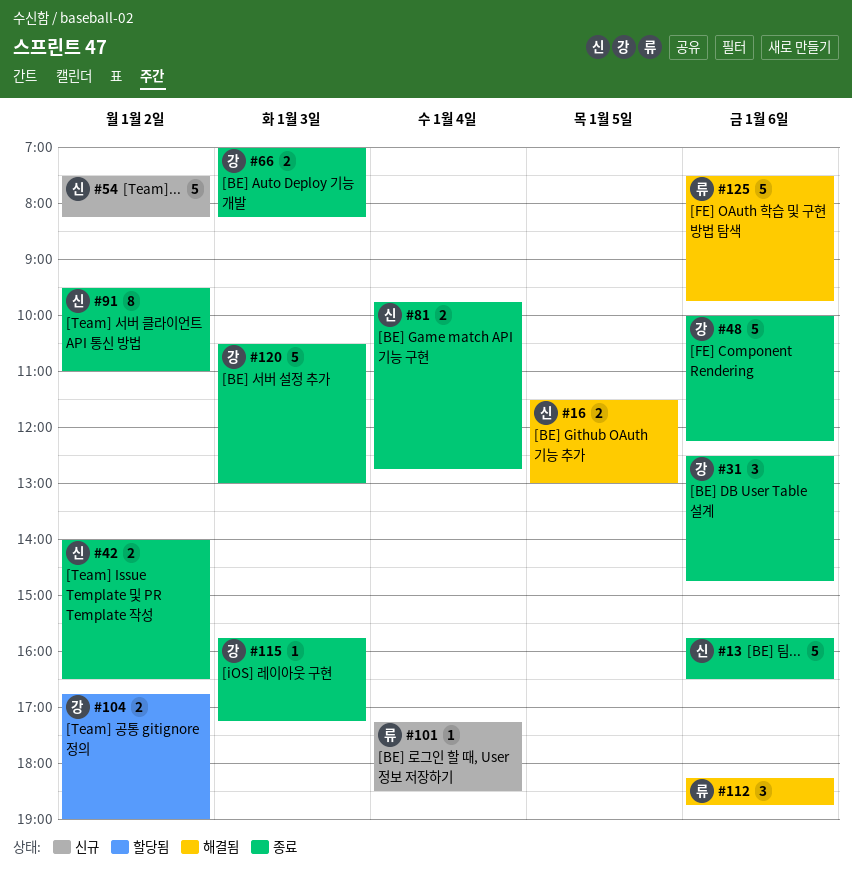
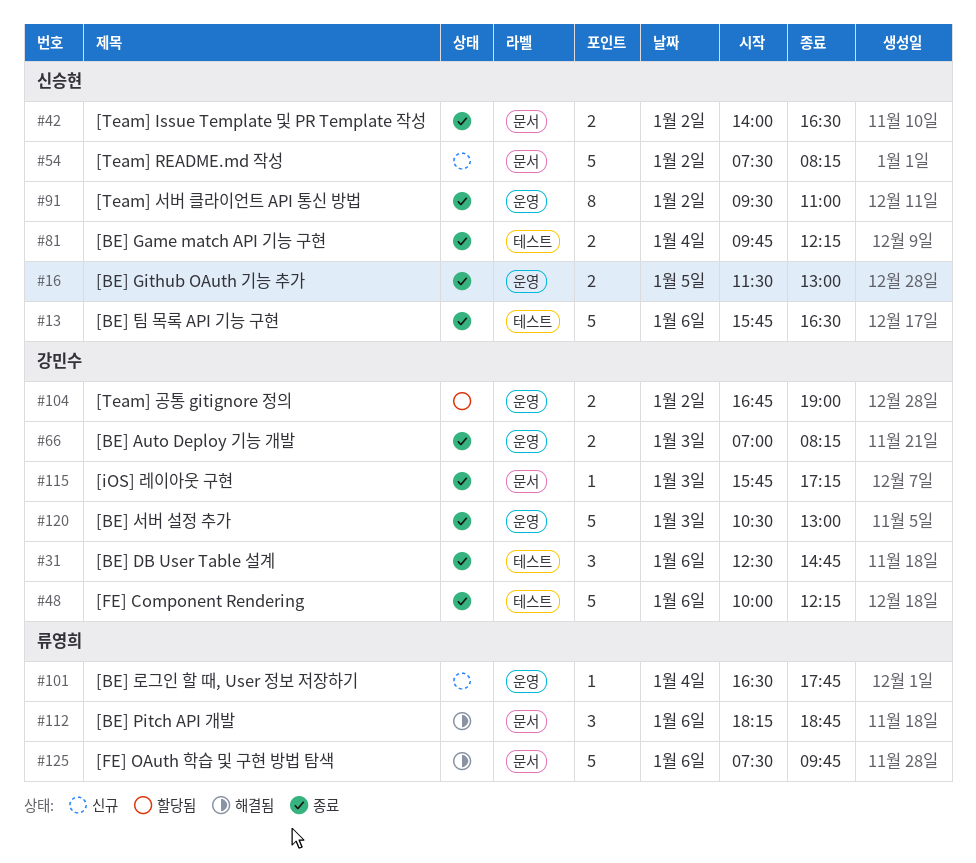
#16, status: 해결됨 -> 종료
#81, ends: 12:45 -> 12:15
#101, begins: 17:15 -> 16:30
#101, ends: 18:30 -> 17:45

